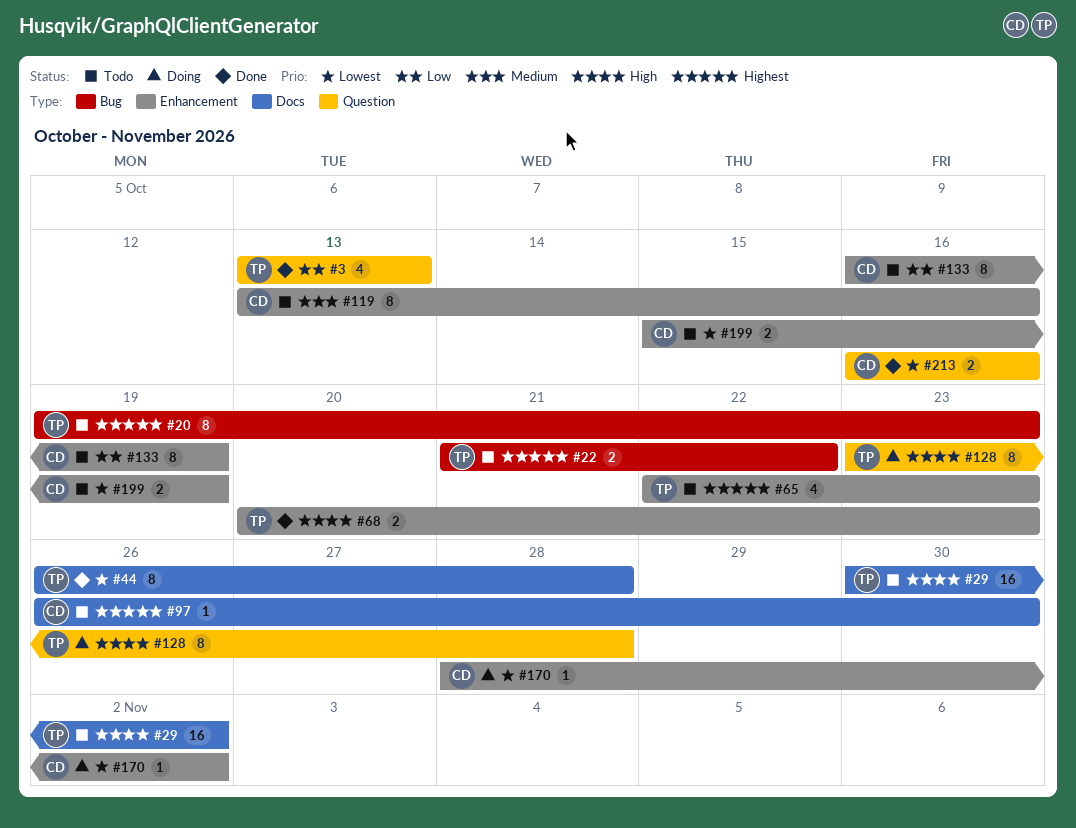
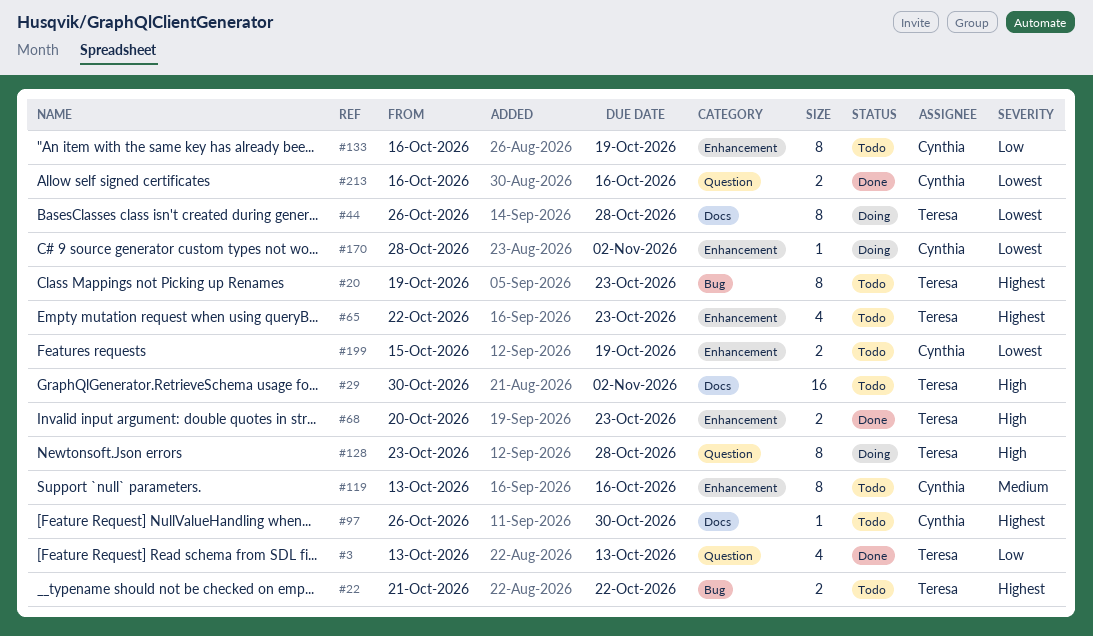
#44, status: Done -> Doing

